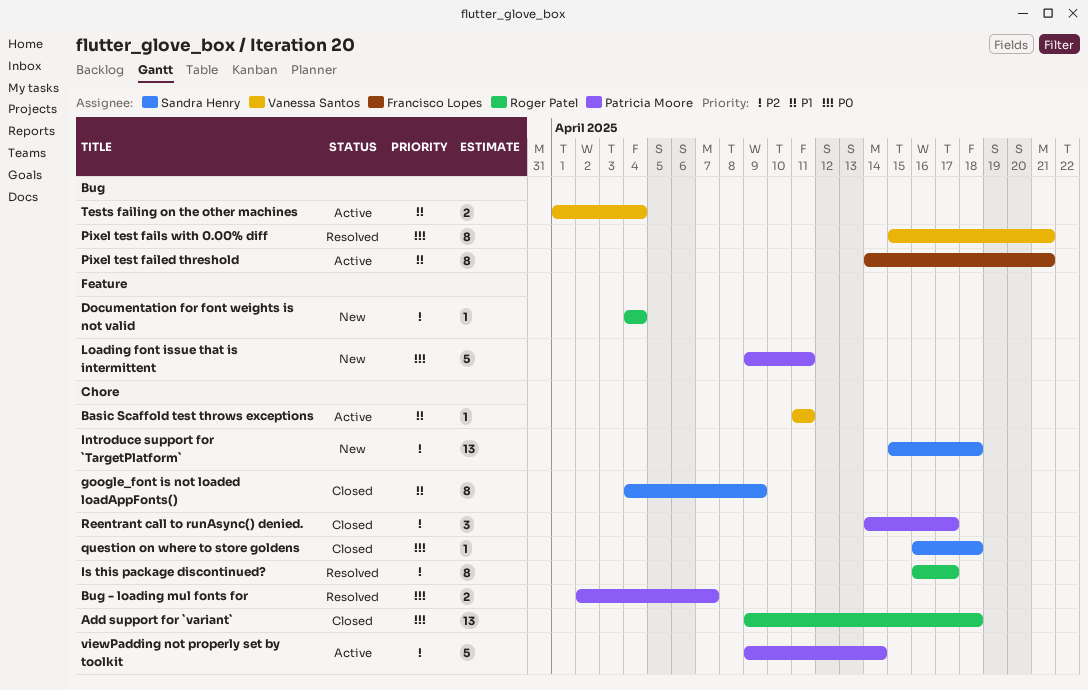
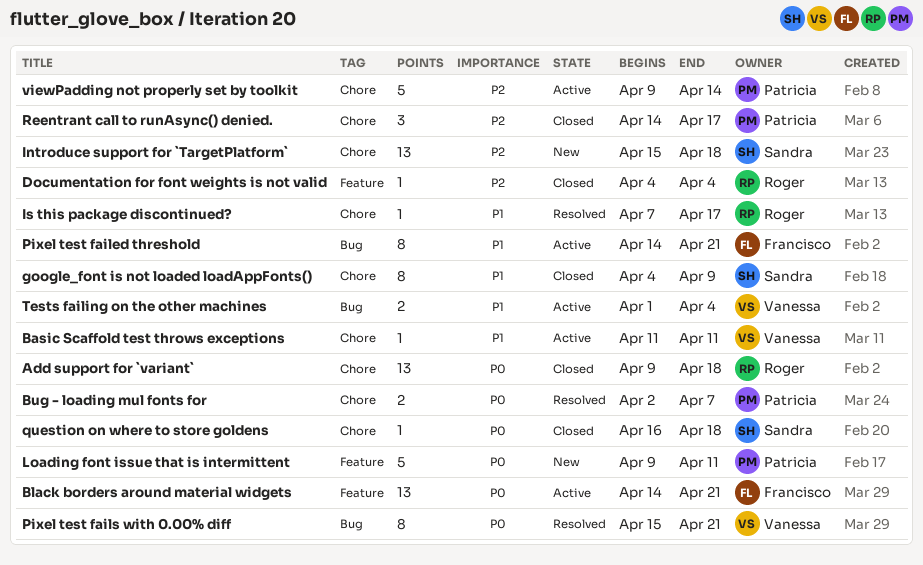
Black borders around material widgets: none -> present
Documentation for font weights is not valid, status: New -> Closed
Is this package discontinued?, priority: P2 -> P1
Is this package discontinued?, estimate: 8 -> 1
Is this package discontinued?, start: Apr 16 -> Apr 7

